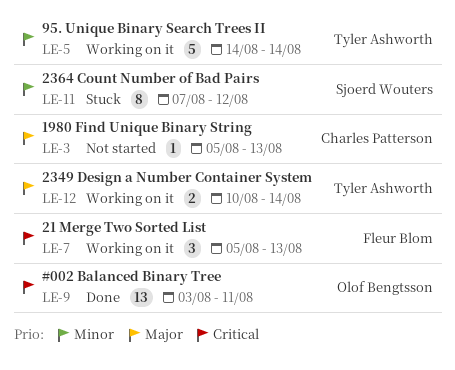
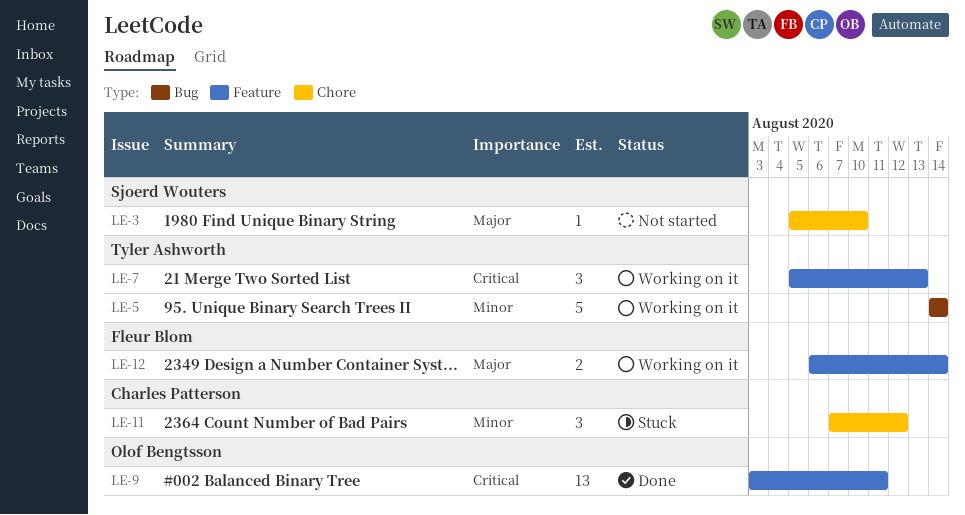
LE-3, owner: Charles Patterson -> Sjoerd Wouters
LE-3, due: Aug 13 -> Aug 10
LE-7, owner: Fleur Blom -> Tyler Ashworth
LE-11, owner: Sjoerd Wouters -> Charles Patterson
LE-11, estimate: 8 -> 3
LE-12, owner: Tyler Ashworth -> Fleur Blom
LE-12, start: Aug 10 -> Aug 6

